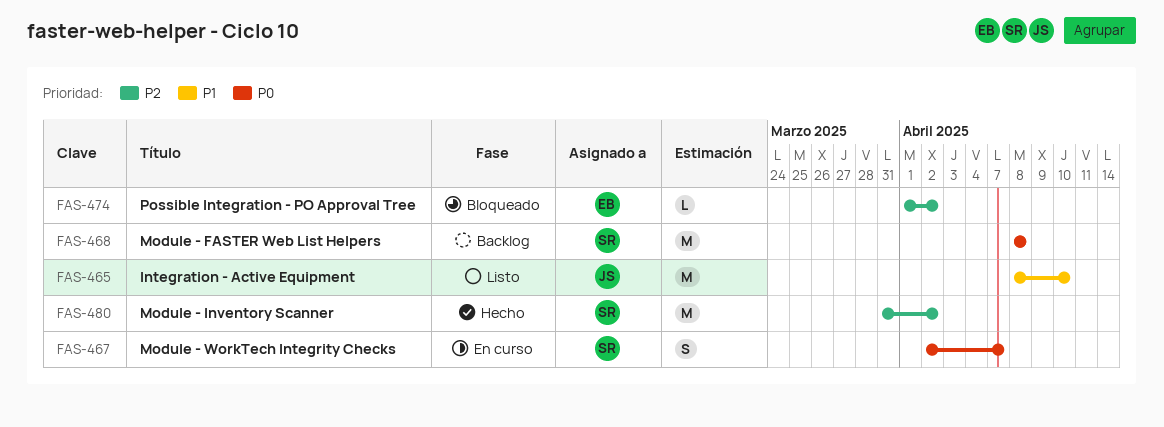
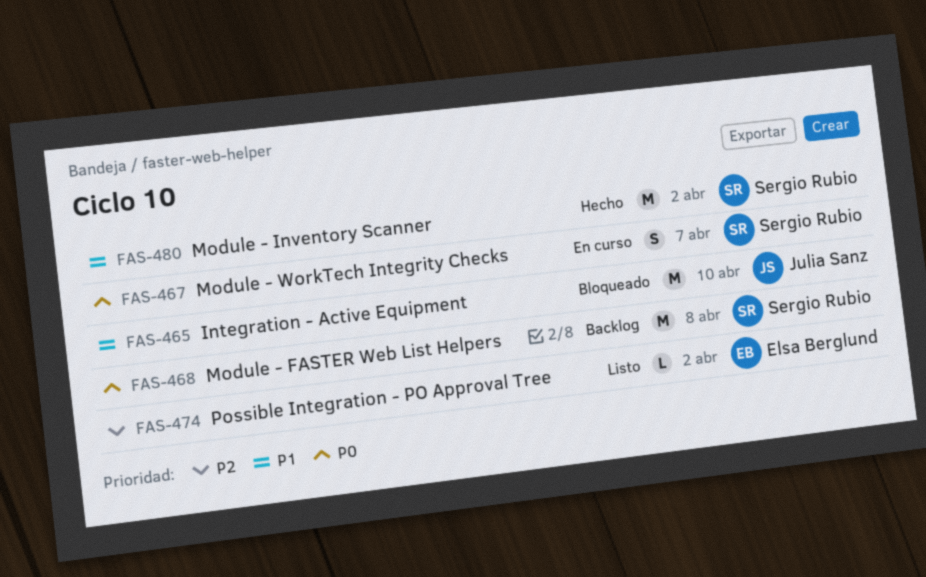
FAS-465, status: Listo -> Bloqueado
FAS-474, status: Bloqueado -> Listo
FAS-480, priority: P2 -> P1

